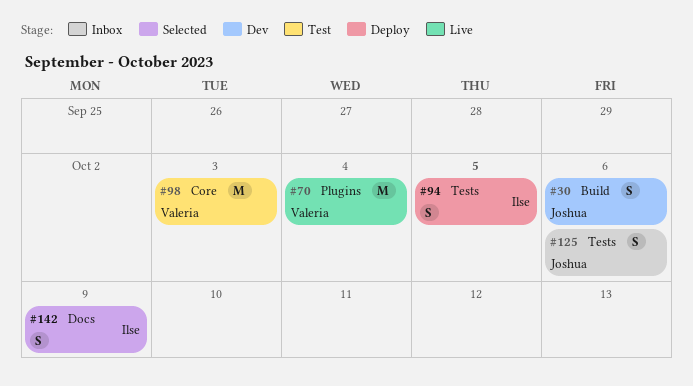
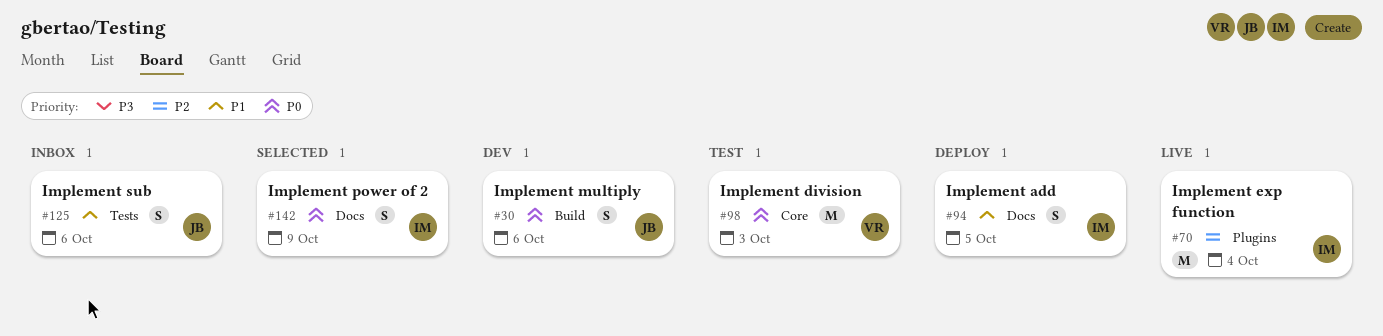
#70, owner: Valeria -> Ilse
#94, label: Tests -> Docs

